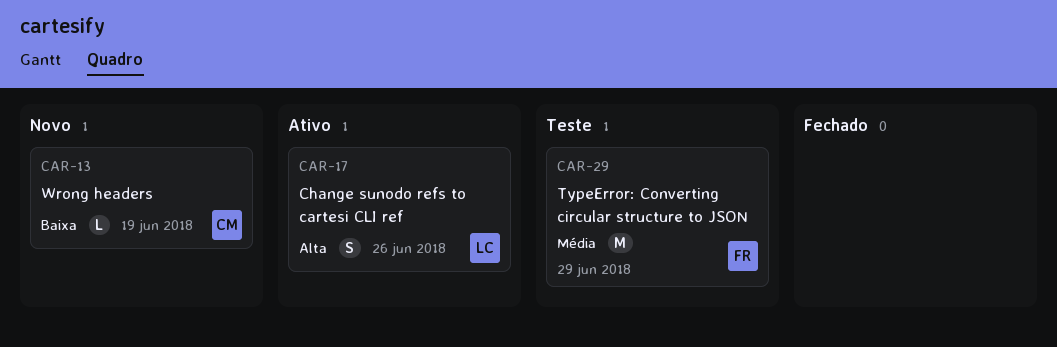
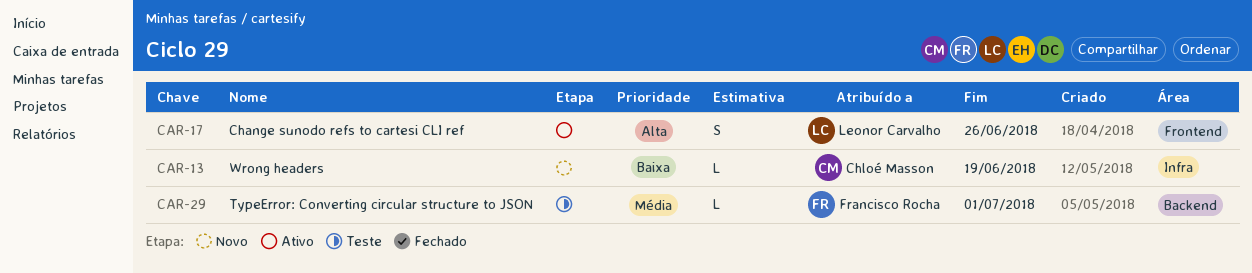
CAR-29, estimate: M -> L
CAR-29, due: Jun 29 -> Jul 1

